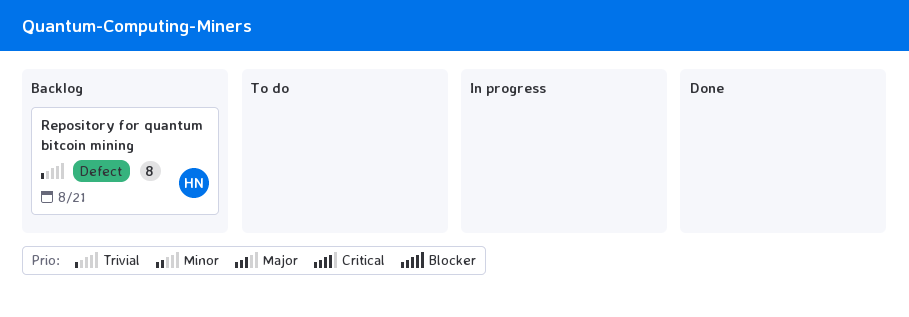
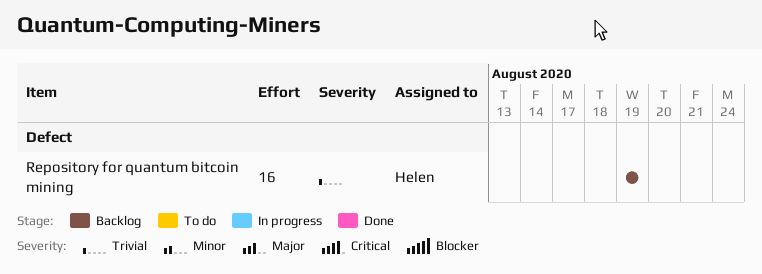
Repository for quantum bitcoin mining, estimate: 8 -> 16
Repository for quantum bitcoin mining, due: Aug 21 -> Aug 19

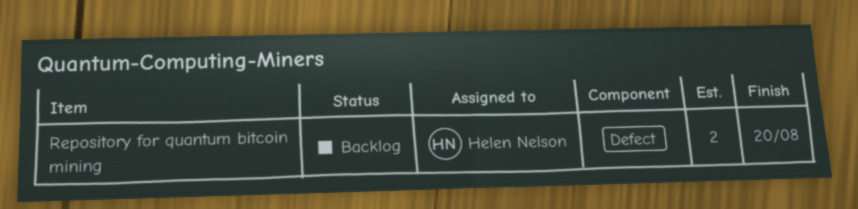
Repository for quantum bitcoin mining, estimate: 16 -> 2
Repository for quantum bitcoin mining, due: Aug 19 -> Aug 20

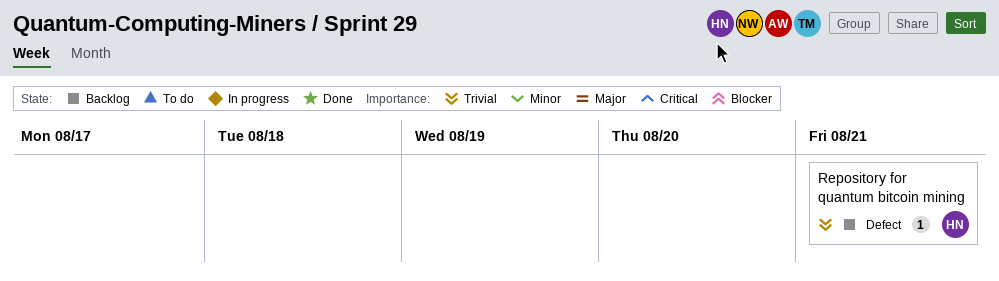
Repository for quantum bitcoin mining, estimate: 2 -> 1
Repository for quantum bitcoin mining, due: Aug 20 -> Aug 21

